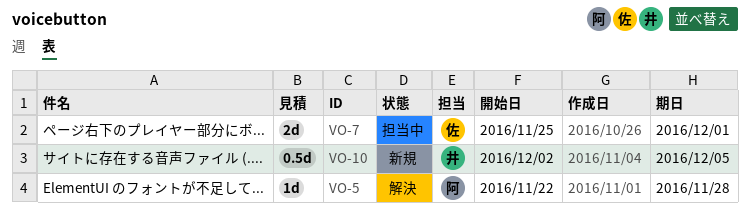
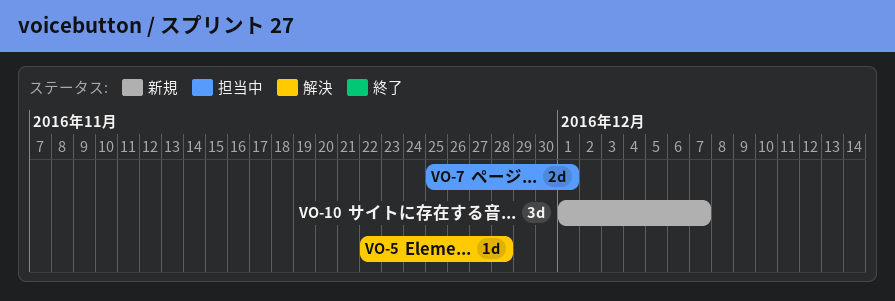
VO-10, estimate: 0.5d -> 3d
VO-10, start: Dec 2 -> Dec 1
VO-10, due: Dec 5 -> Dec 7

